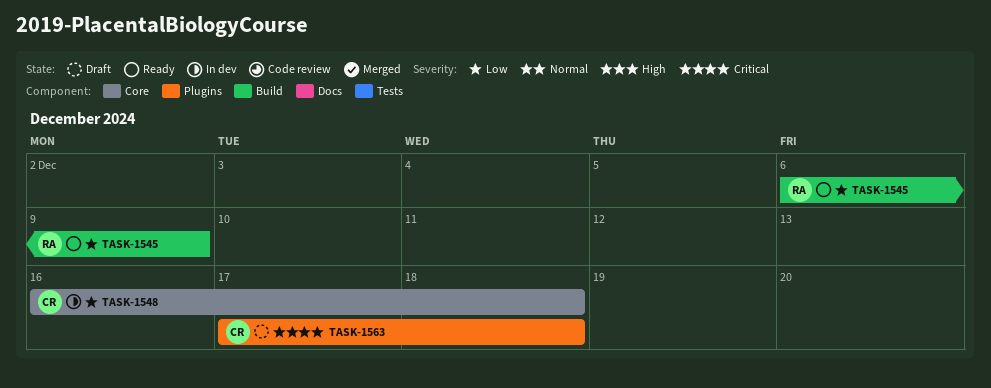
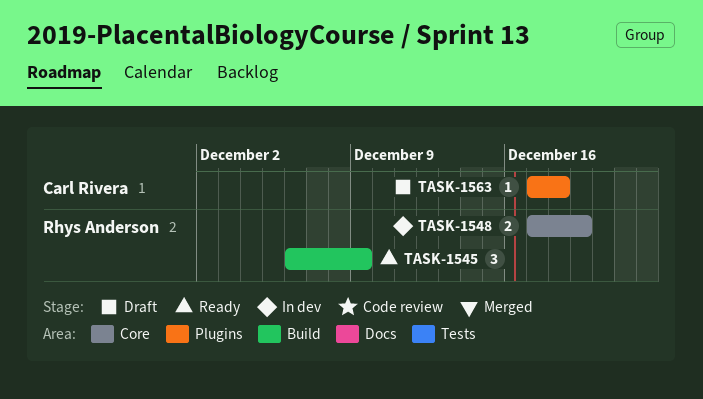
TASK-1548, owner: Carl Rivera -> Rhys Anderson
TASK-1548, start: Dec 16 -> Dec 17
TASK-1548, due: Dec 18 -> Dec 19

